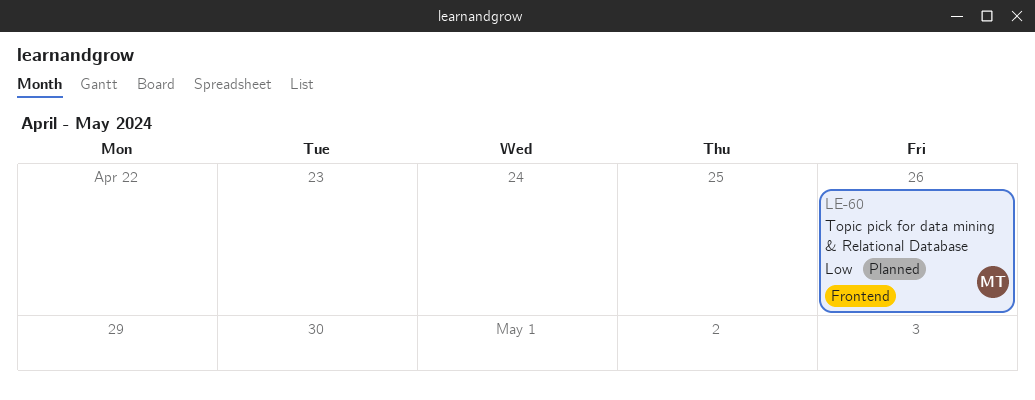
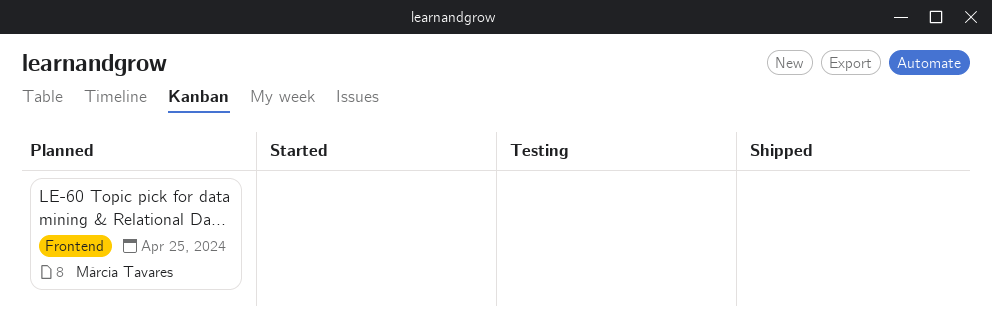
LE-60, due: Apr 26 -> Apr 25

